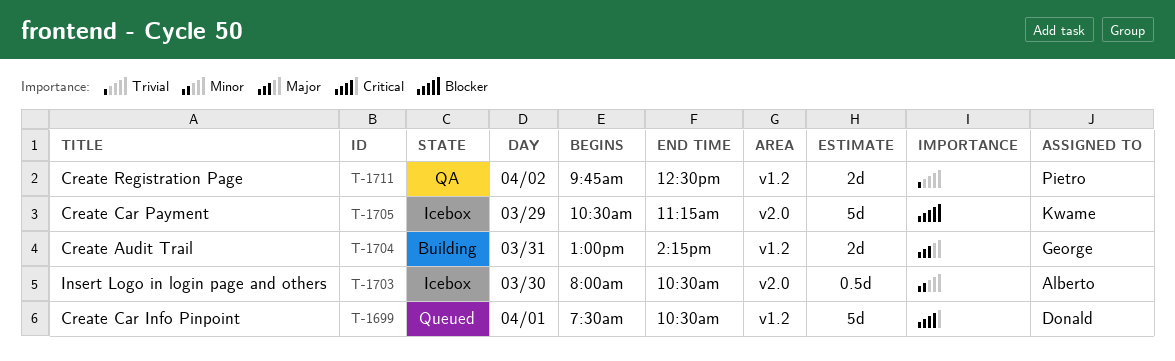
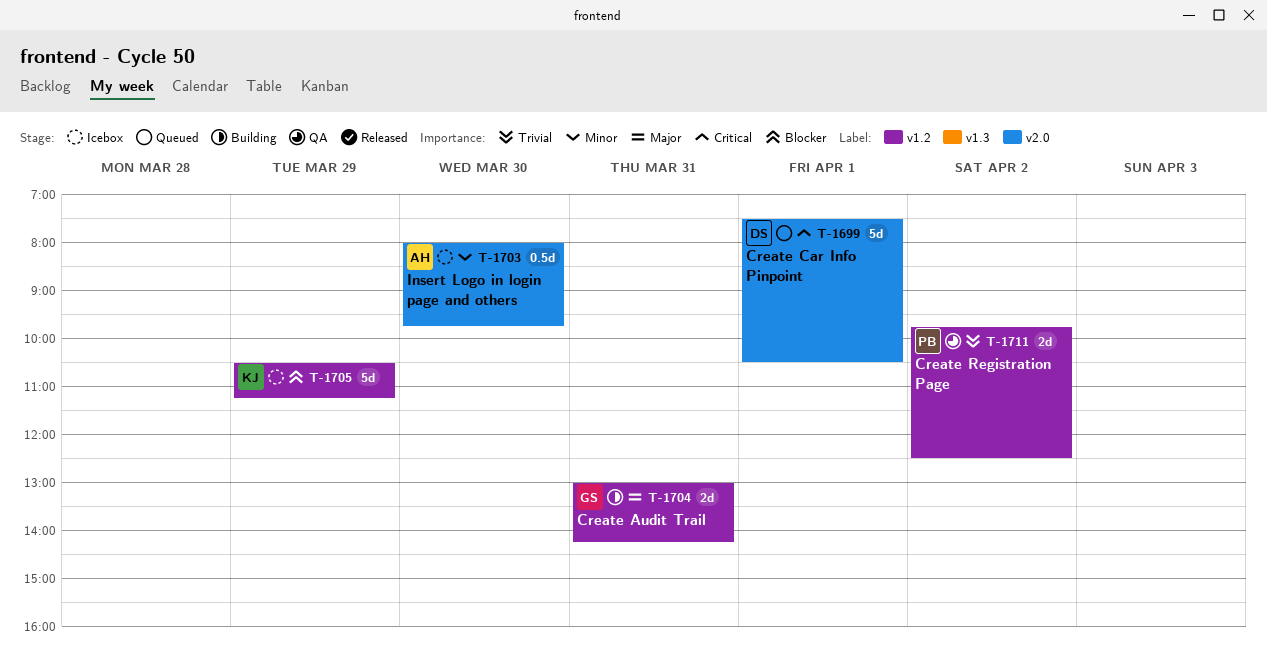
T-1699, label: v1.2 -> v2.0
T-1703, ends: 10:30 -> 09:45
T-1705, label: v2.0 -> v1.2

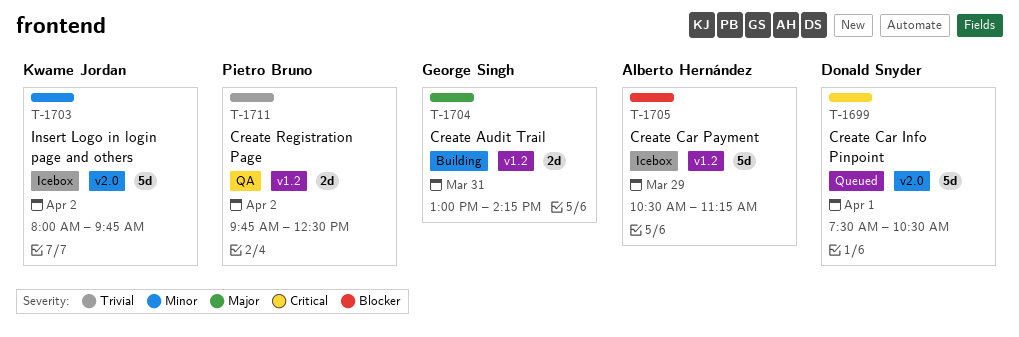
T-1703, owner: Alberto Hernández -> Kwame Jordan
T-1703, estimate: 0.5d -> 5d
T-1703, day: Mar 30 -> Apr 2
T-1705, owner: Kwame Jordan -> Alberto Hernández

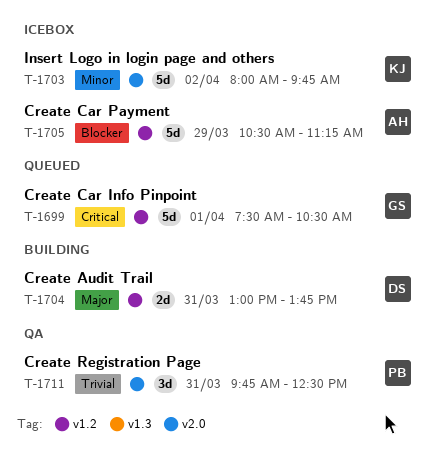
T-1699, owner: Donald Snyder -> George Singh
T-1699, label: v2.0 -> v1.2
T-1704, owner: George Singh -> Donald Snyder
T-1704, ends: 14:15 -> 13:45
T-1711, label: v1.2 -> v2.0
T-1711, estimate: 2d -> 3d
T-1711, day: Apr 2 -> Mar 31

